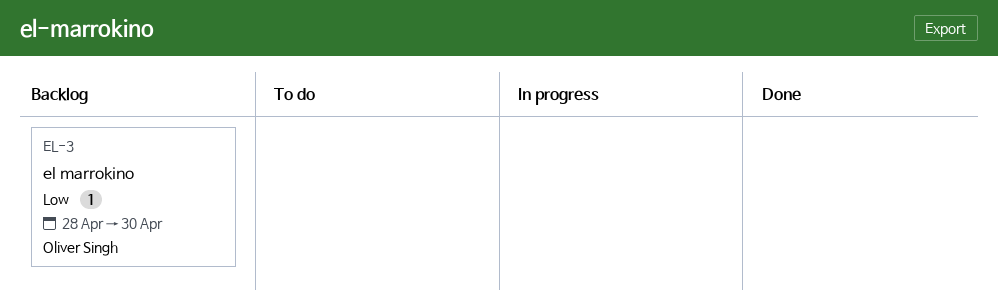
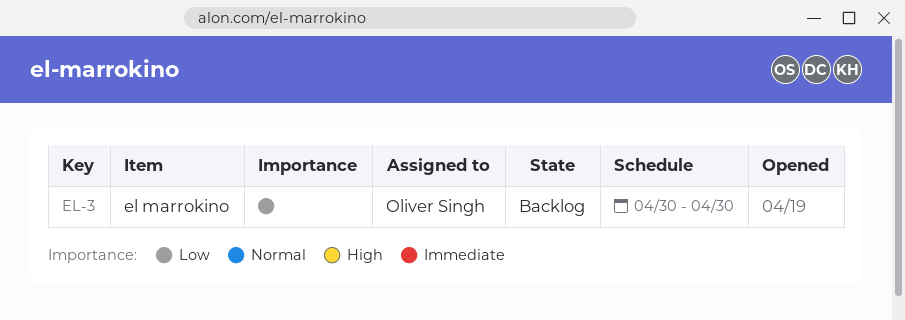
EL-3, start: Apr 28 -> Apr 30

